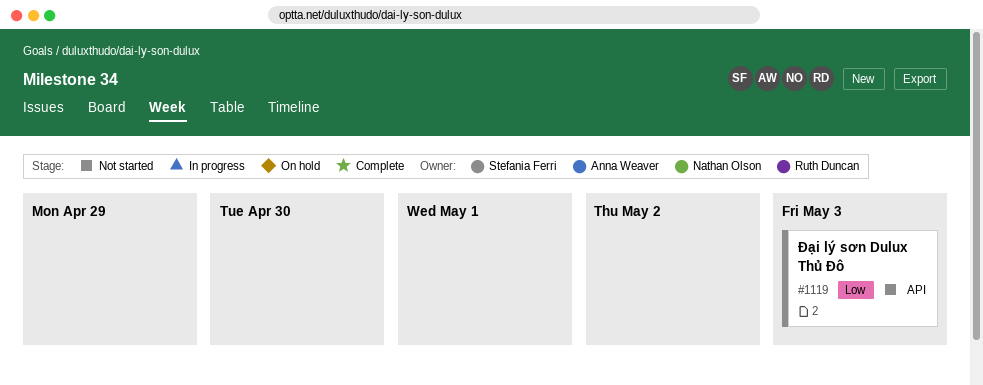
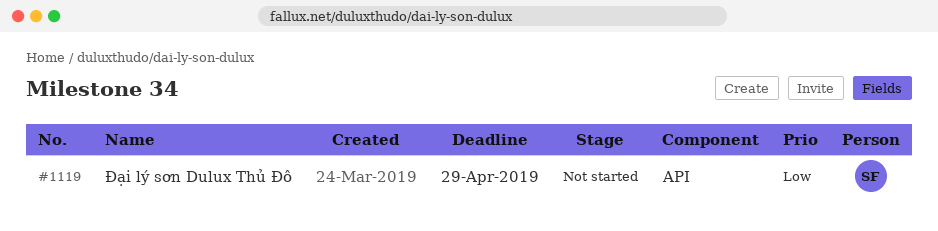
#1119, due: May 3 -> Apr 29

